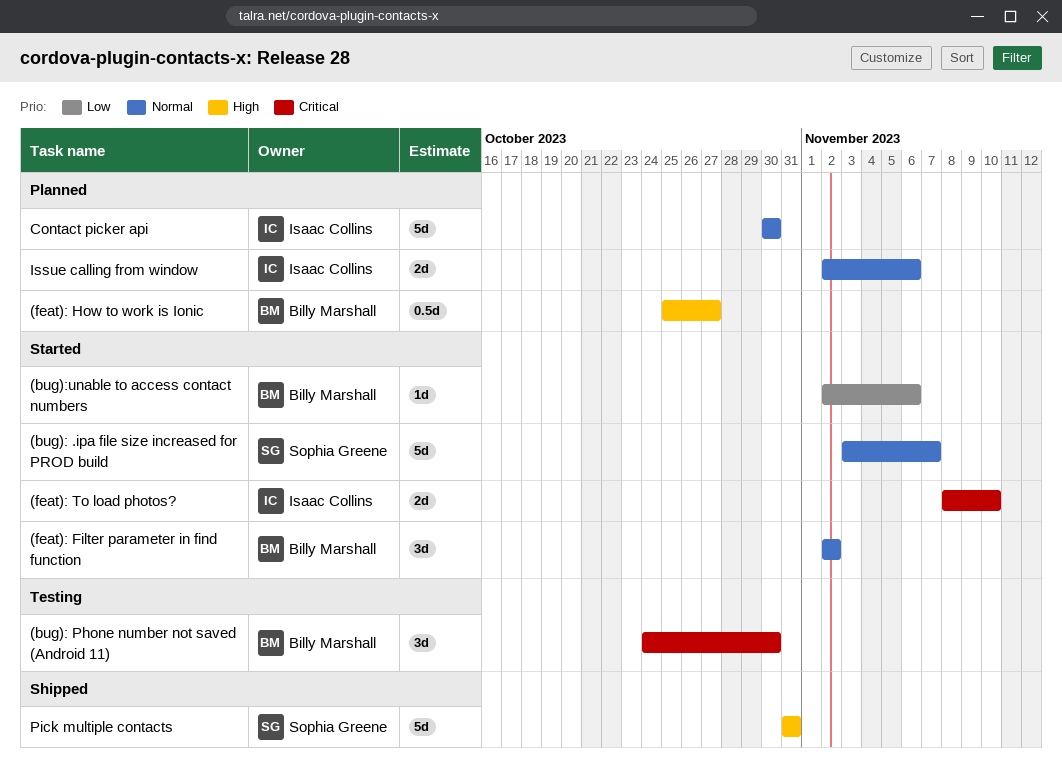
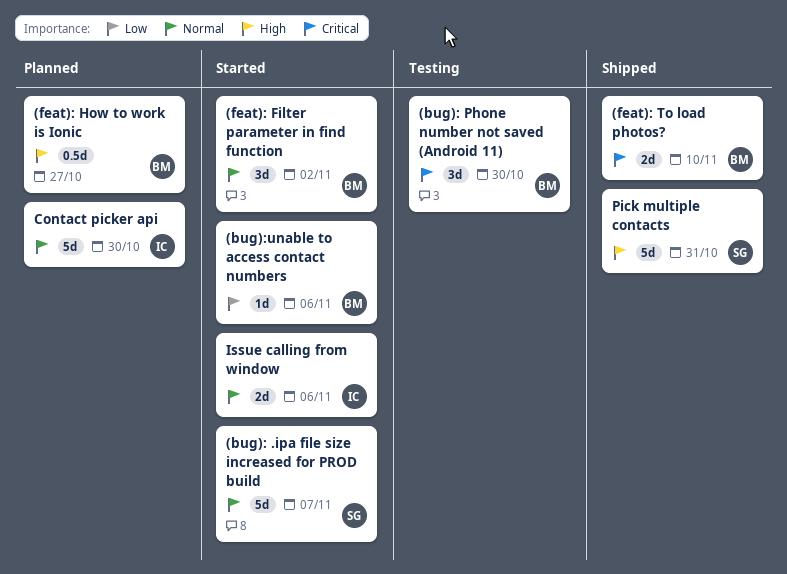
(feat): To load photos?, status: Started -> Shipped
(feat): To load photos?, owner: Isaac Collins -> Billy Marshall
Issue calling from window, status: Planned -> Started

